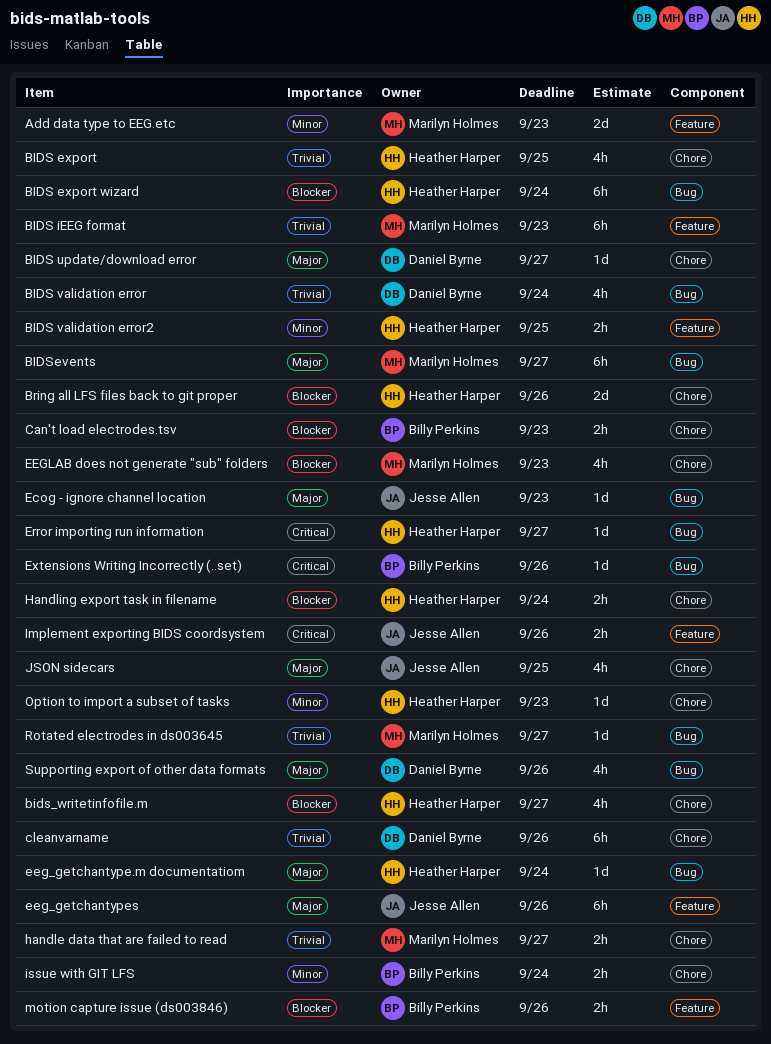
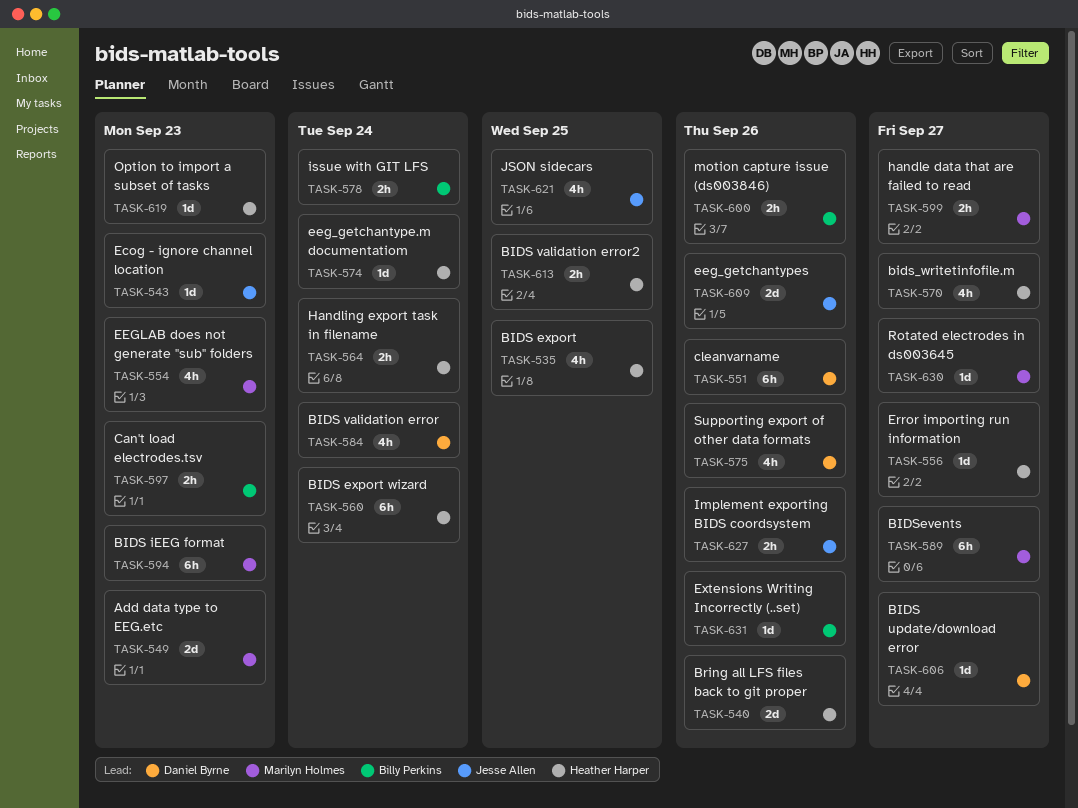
eeg_getchantypes, estimate: 6h -> 2d

